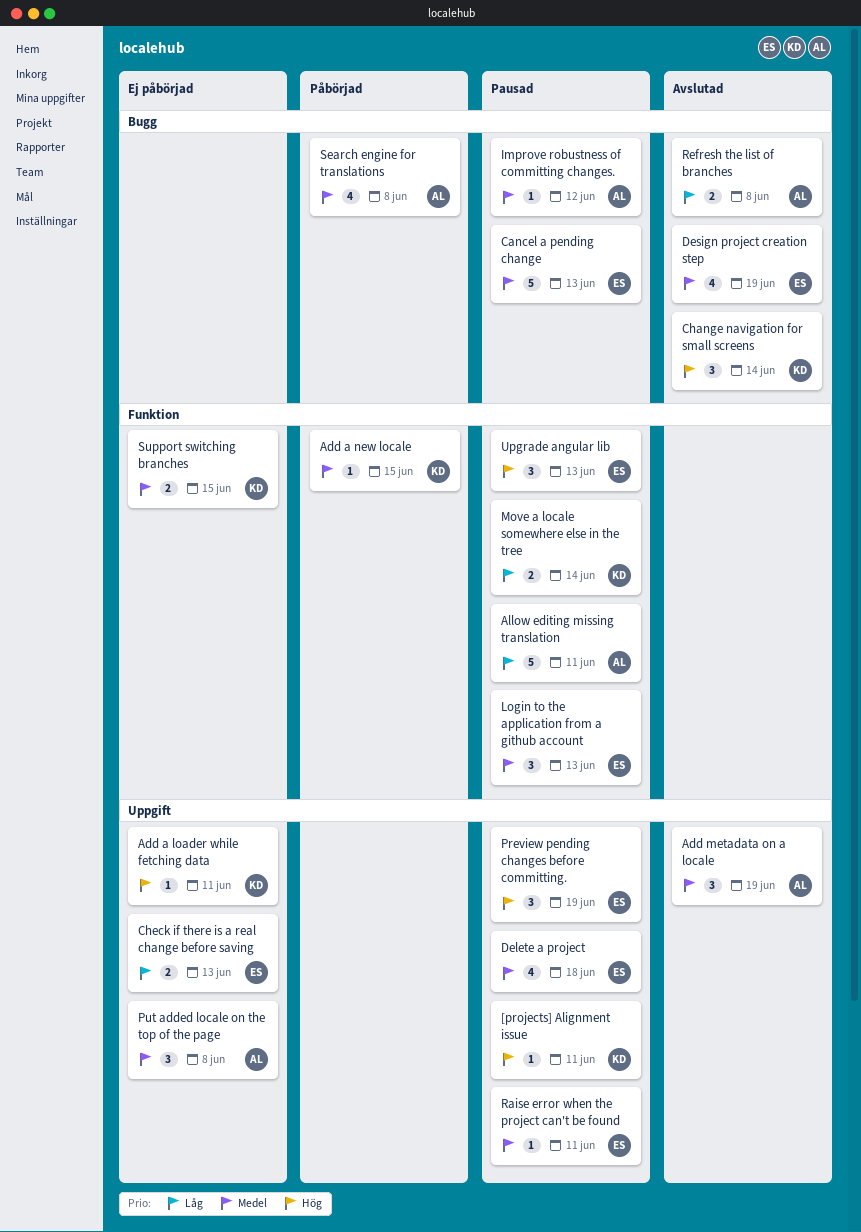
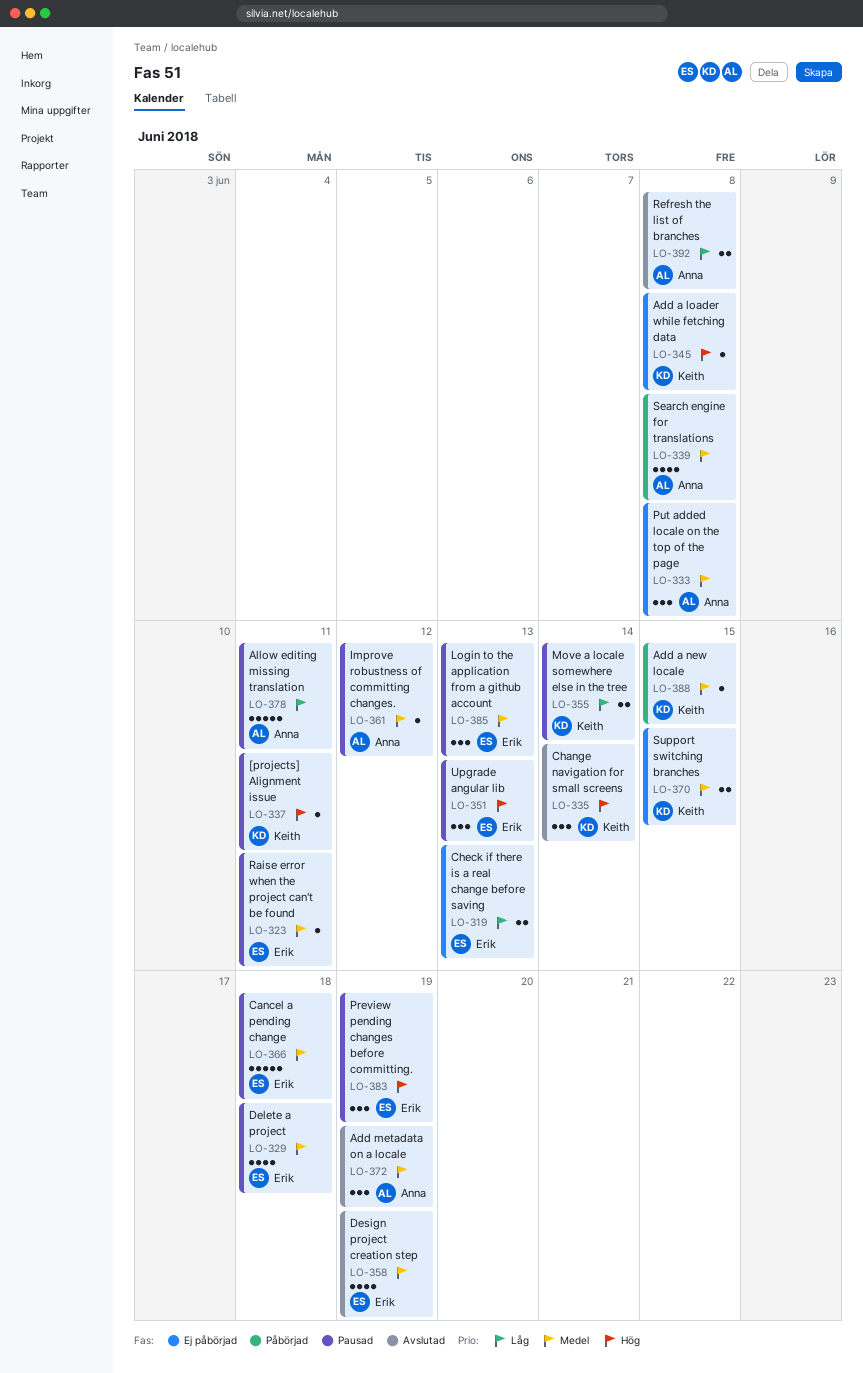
Add a loader while fetching data, due: Jun 11 -> Jun 8
Cancel a pending change, due: Jun 13 -> Jun 18

